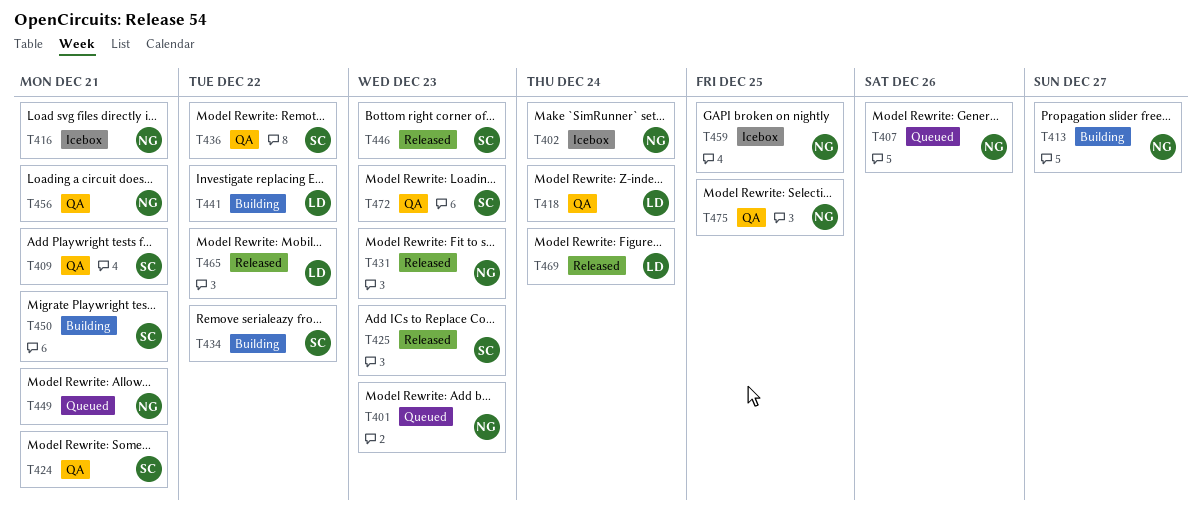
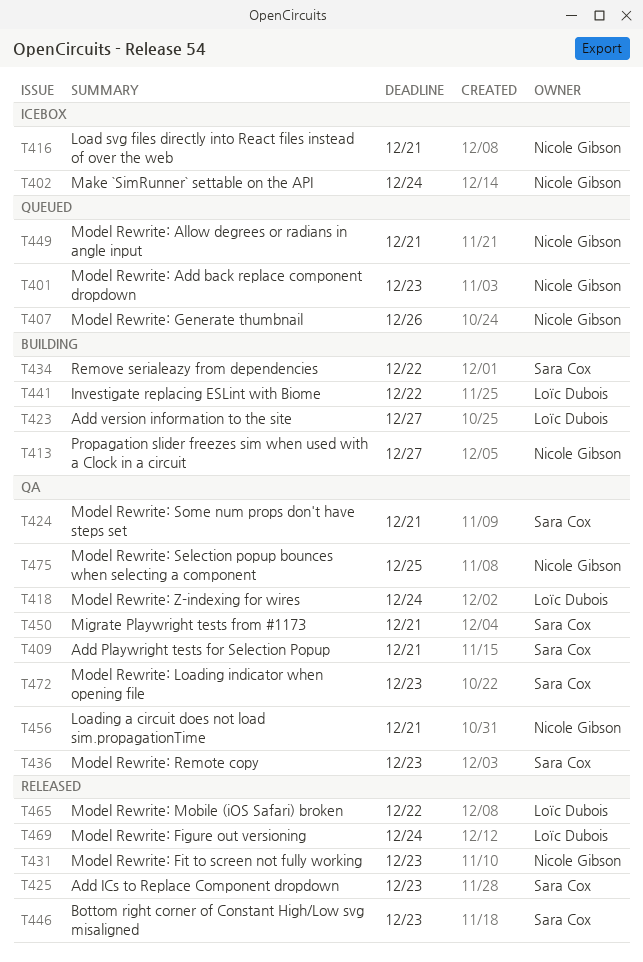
T423: none -> present
T436, due: Dec 22 -> Dec 23
T450, status: Building -> QA
T459: present -> none

